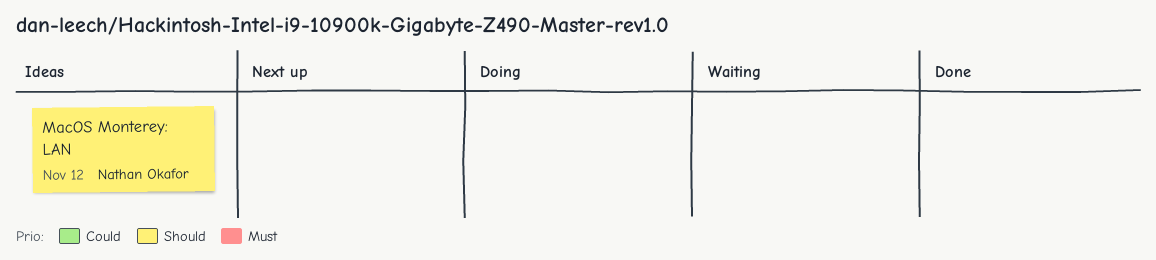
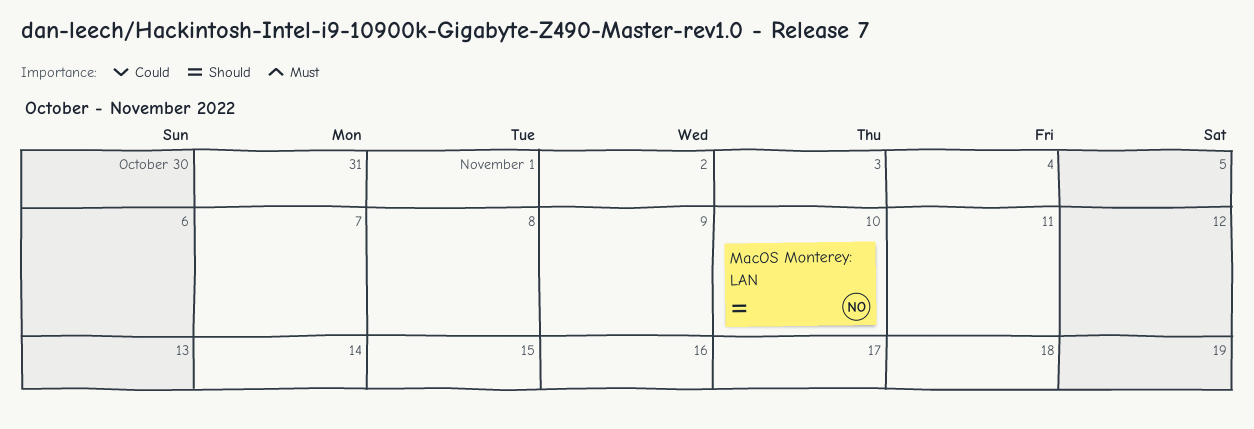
MacOS Monterey: LAN, due: Nov 12 -> Nov 10

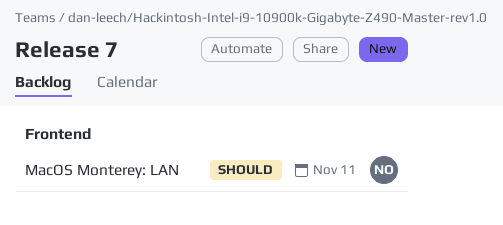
MacOS Monterey: LAN, due: Nov 10 -> Nov 11

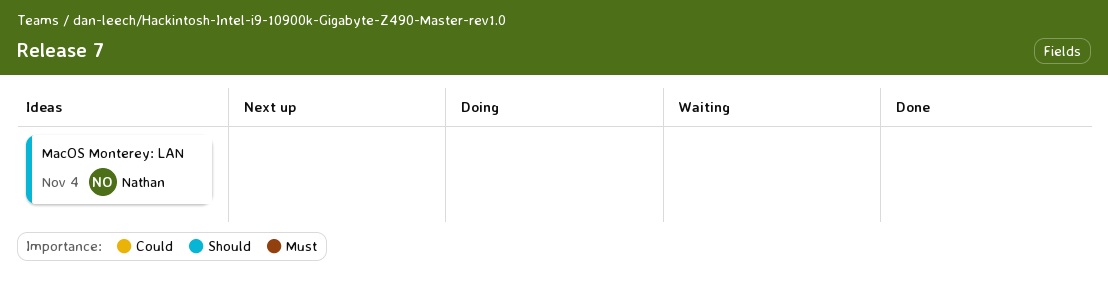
MacOS Monterey: LAN, due: Nov 11 -> Nov 4

